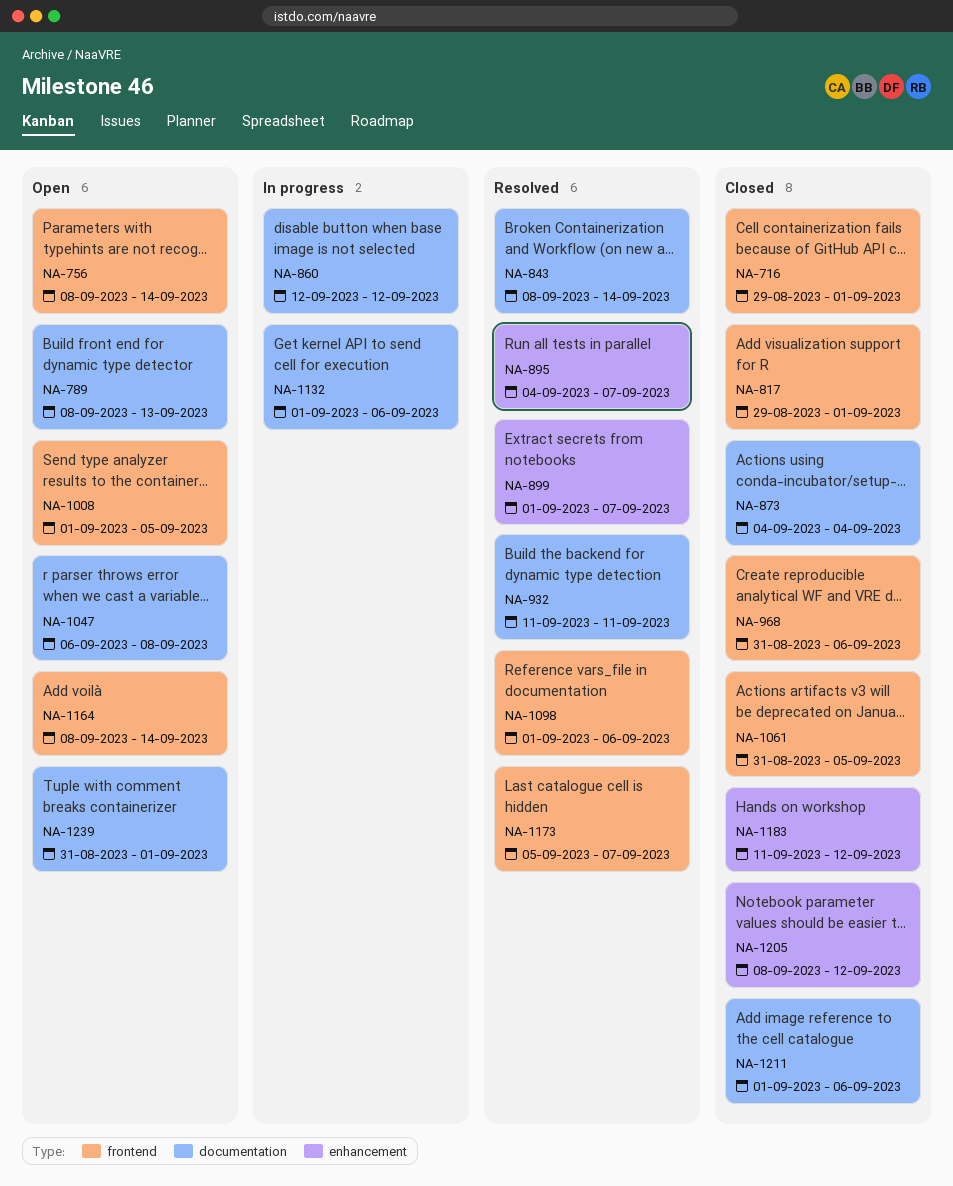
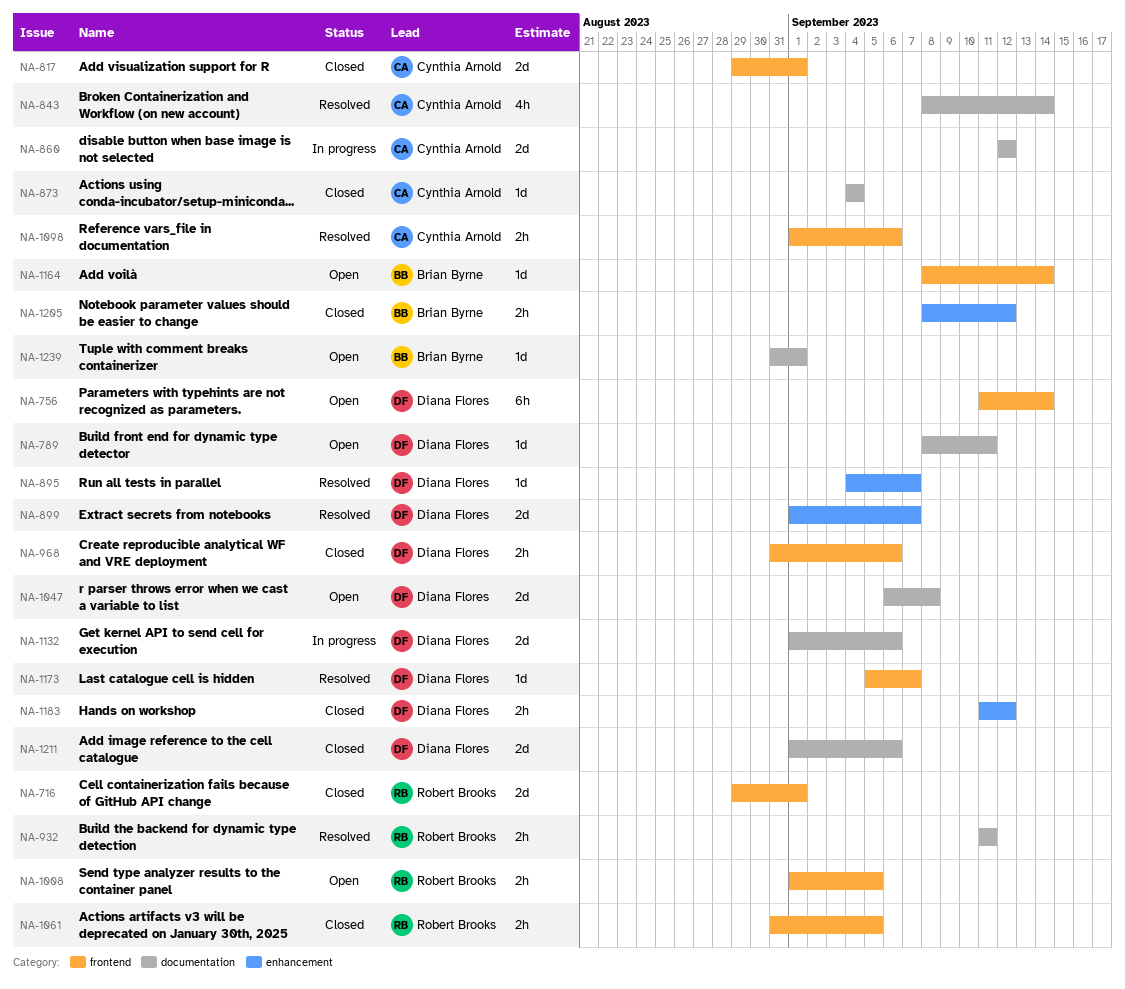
NA-756, start: Sep 8 -> Sep 11
NA-789, due: Sep 13 -> Sep 11

